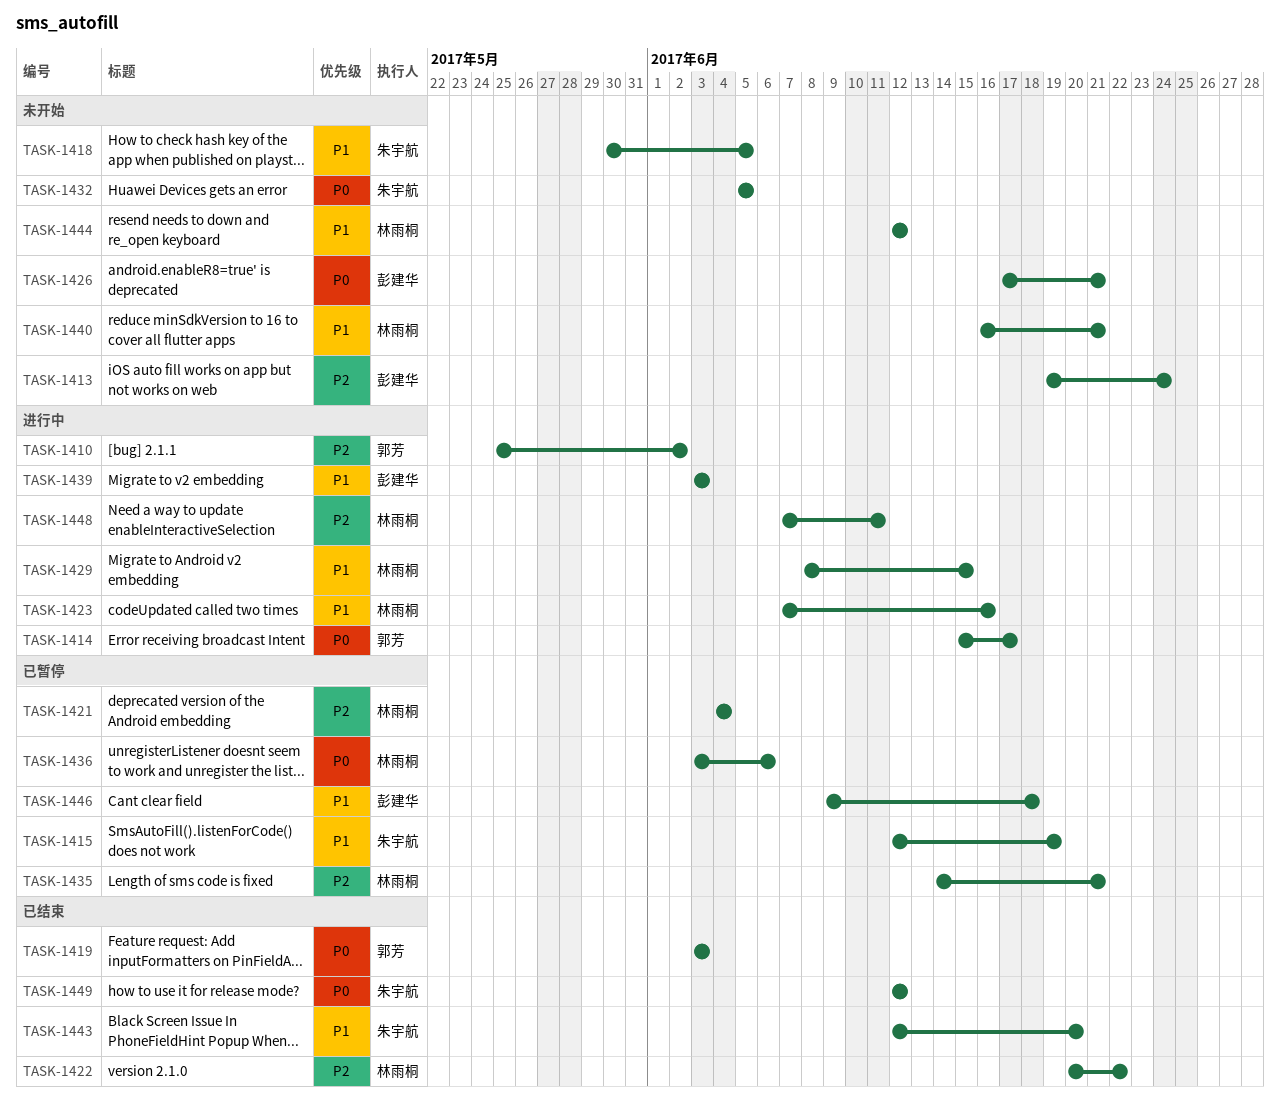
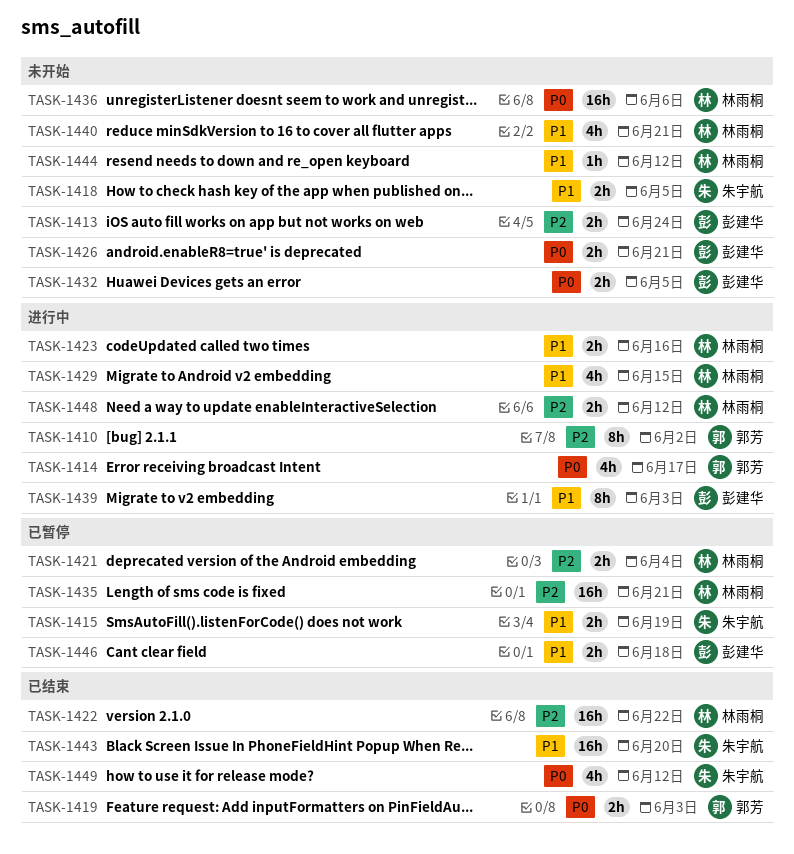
TASK-1432, owner: 朱宇航 -> 彭建华
TASK-1436, status: 已暂停 -> 未开始
TASK-1448, due: Jun 11 -> Jun 12

